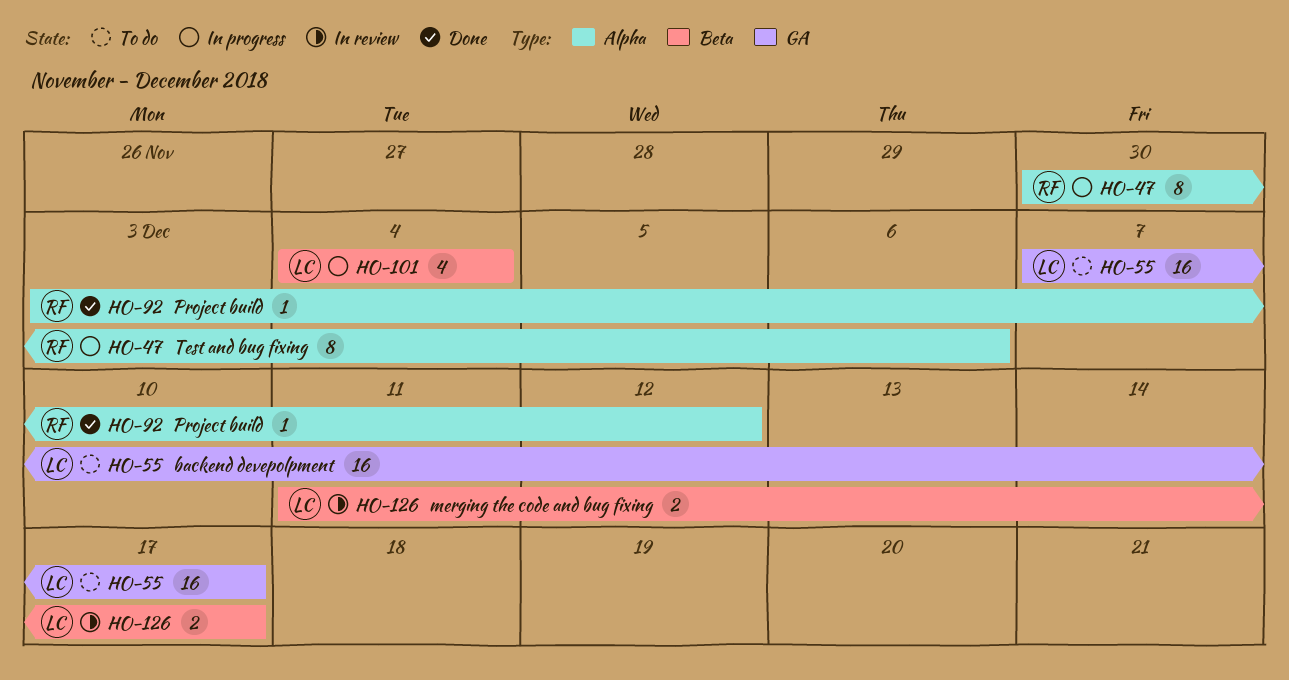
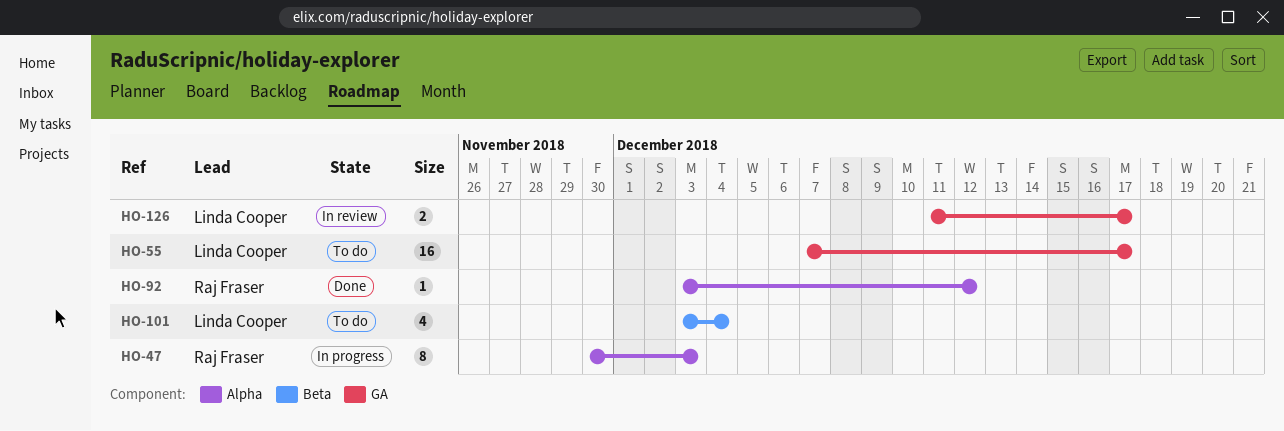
HO-47, due: Dec 6 -> Dec 3
HO-101, status: In progress -> To do
HO-101, start: Dec 4 -> Dec 3
HO-126, label: Beta -> GA

